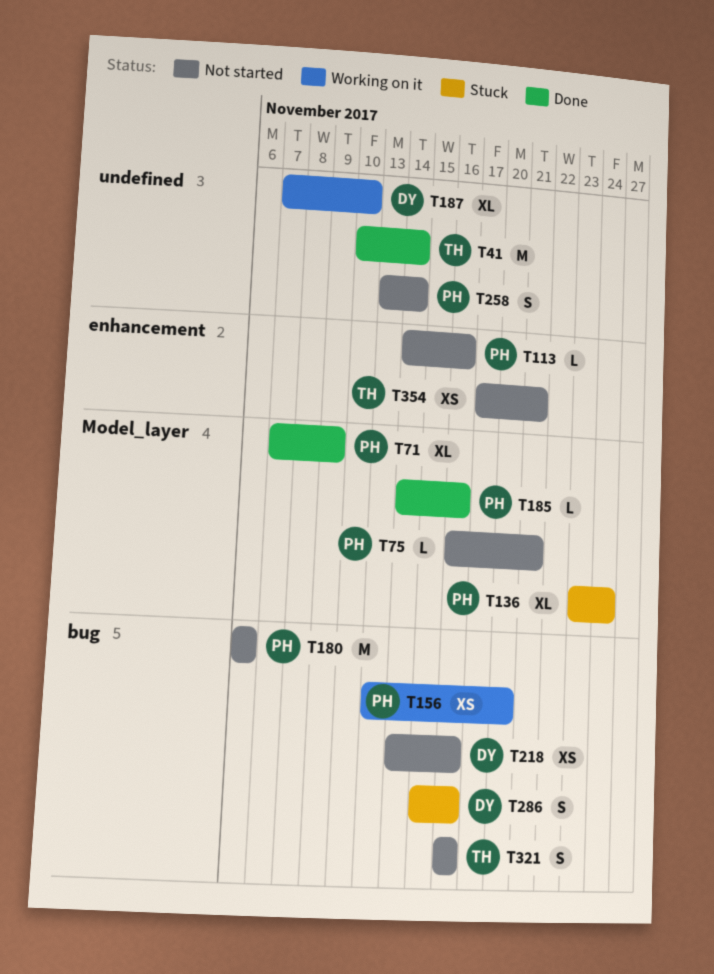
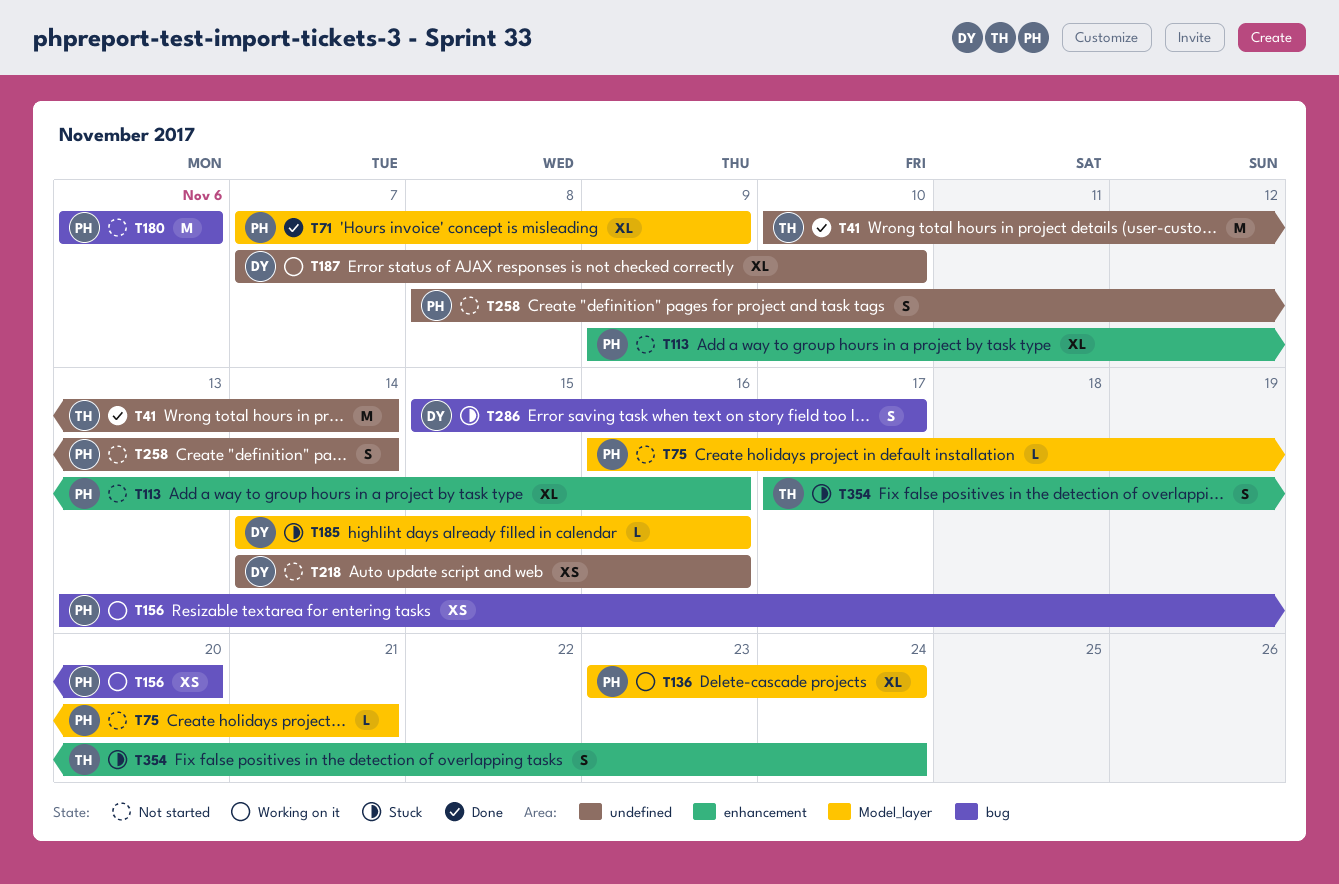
T113, estimate: L -> XL
T113, start: Nov 14 -> Nov 9
T136, status: Stuck -> Working on it
T185, status: Done -> Stuck
T185, owner: PH -> DY
T218, label: bug -> undefined
T258, start: Nov 13 -> Nov 8
T286, due: Nov 16 -> Nov 17
T321: present -> none
T354, status: Not started -> Stuck
T354, estimate: XS -> S
T354, due: Nov 21 -> Nov 24

